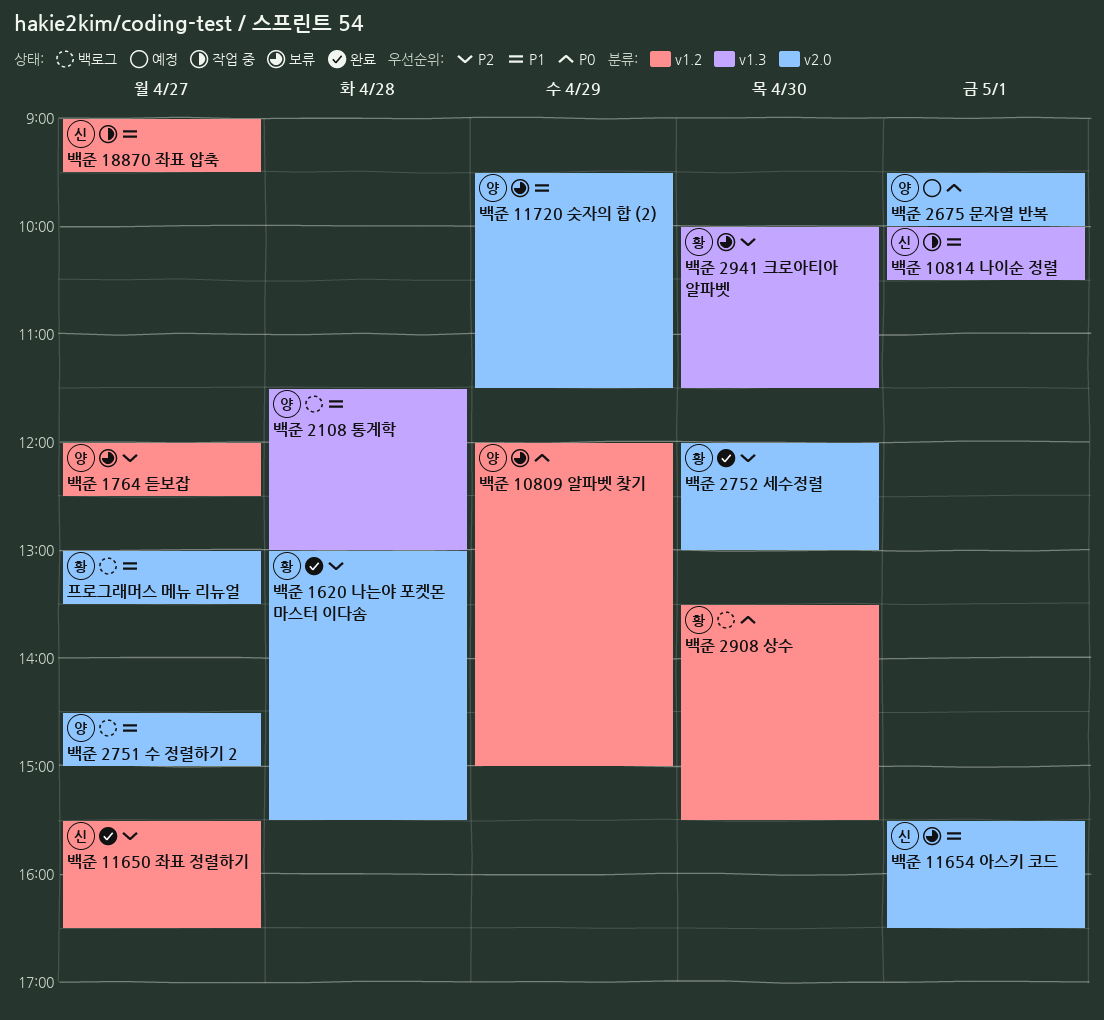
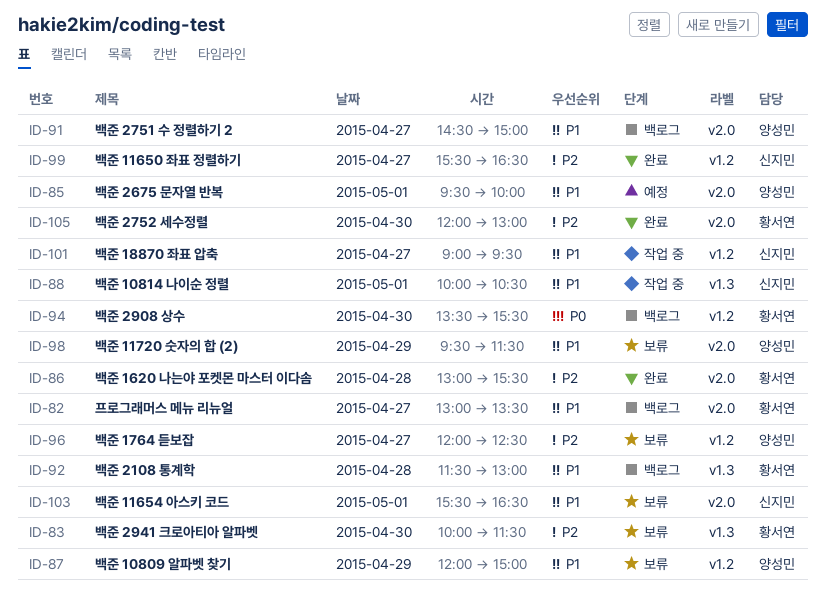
백준 10809 알파벳 찾기, priority: P0 -> P1
백준 2108 통계학, owner: 양성민 -> 황서연
백준 2675 문자열 반복, priority: P0 -> P1

